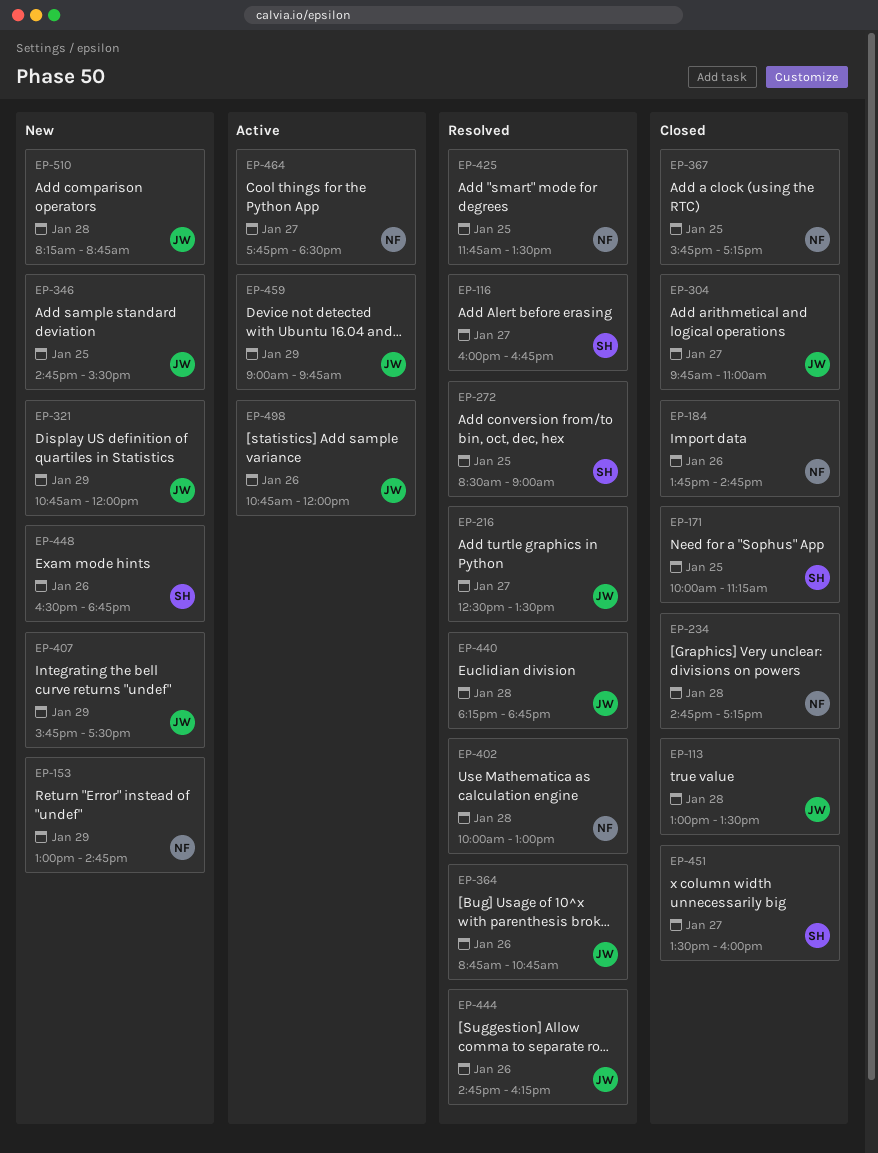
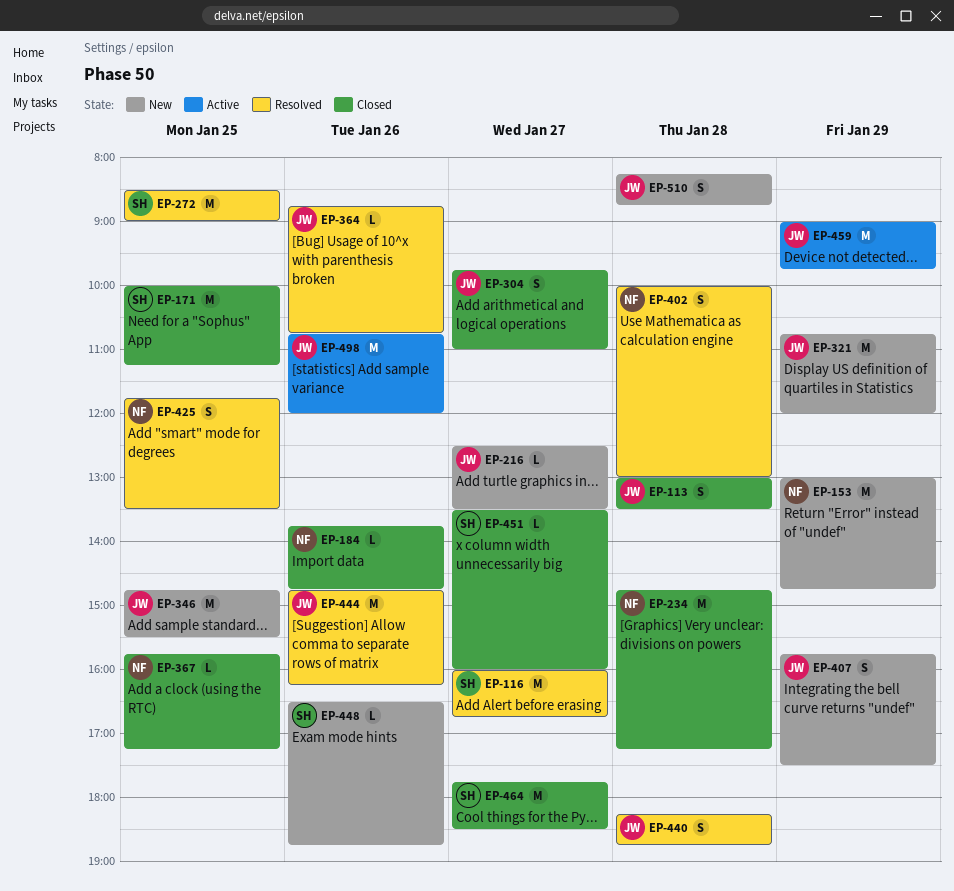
EP-216, status: Resolved -> New
EP-464, status: Active -> Closed
EP-464, owner: NF -> SH

